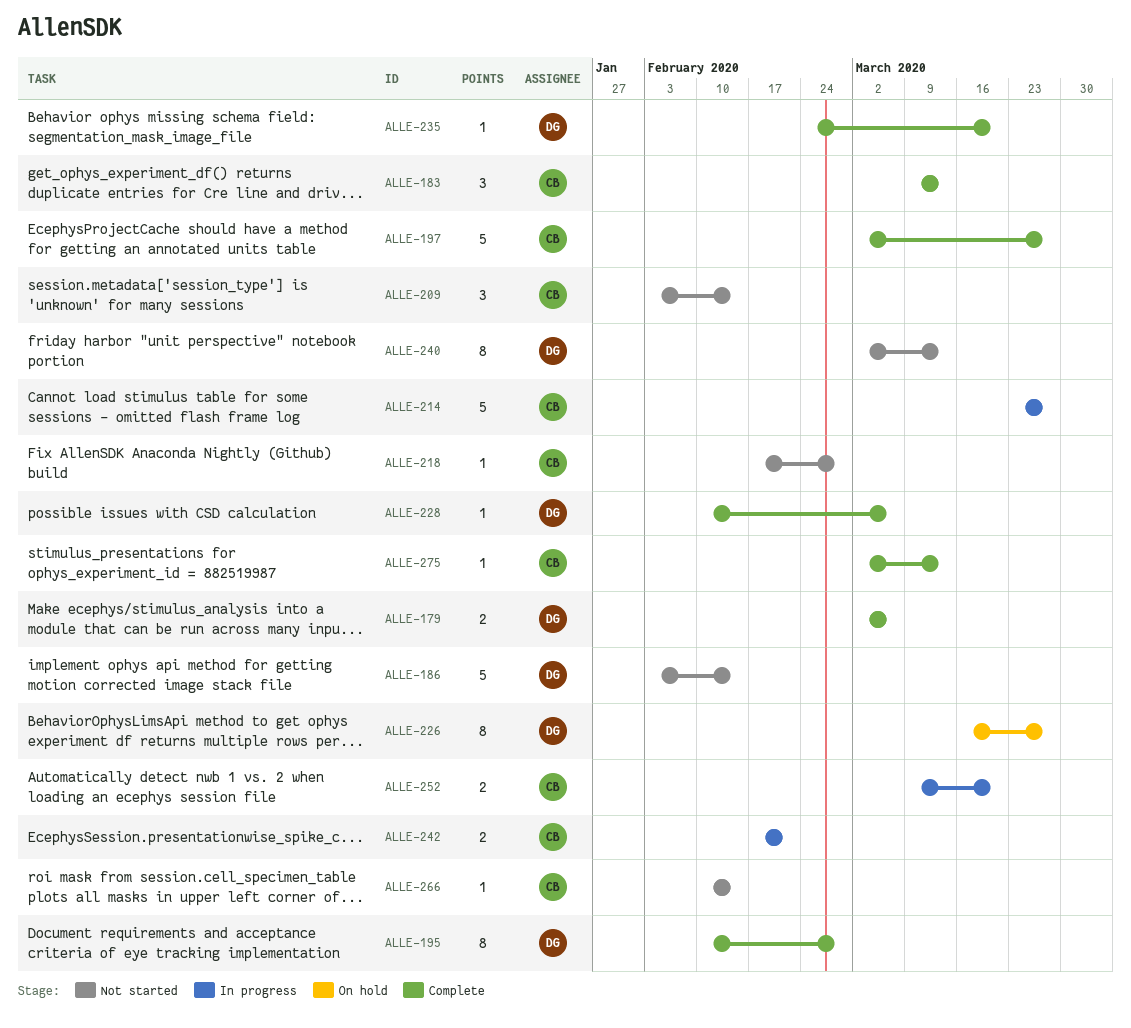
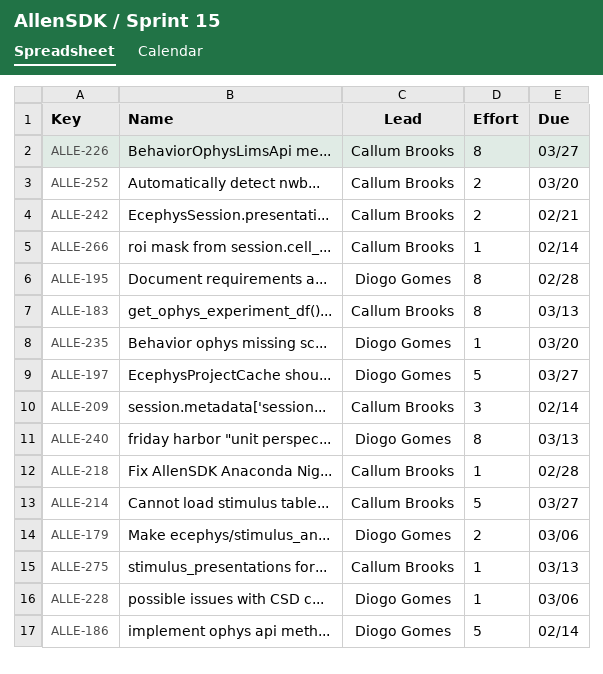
ALLE-183, estimate: 3 -> 8
ALLE-197, owner: Callum Brooks -> Diogo Gomes
ALLE-226, owner: Diogo Gomes -> Callum Brooks

